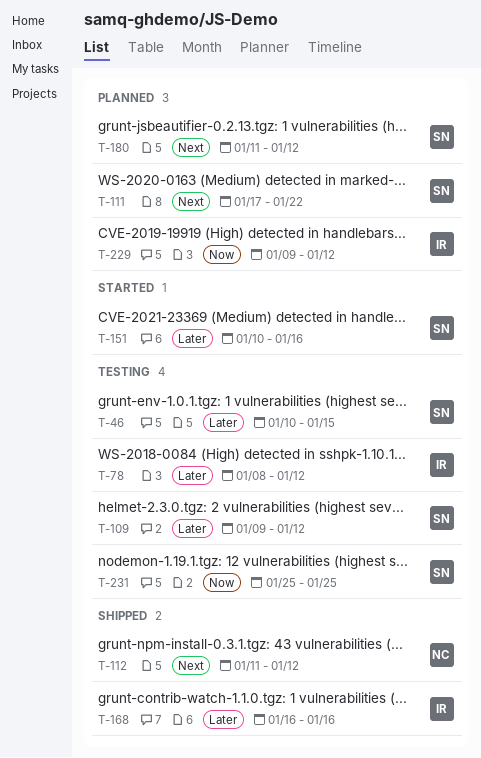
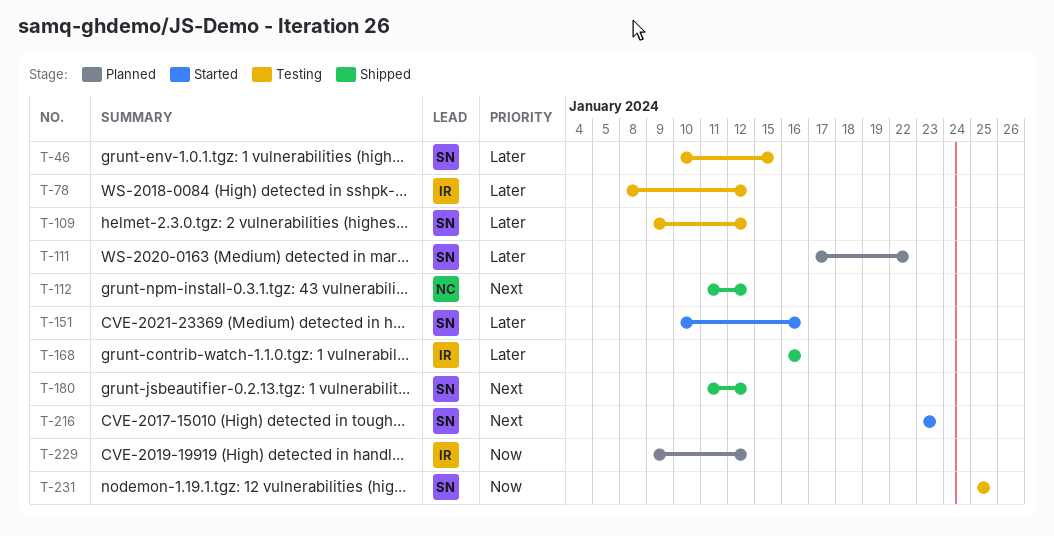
T-111, priority: Next -> Later
T-180, status: Planned -> Shipped
T-216: none -> present

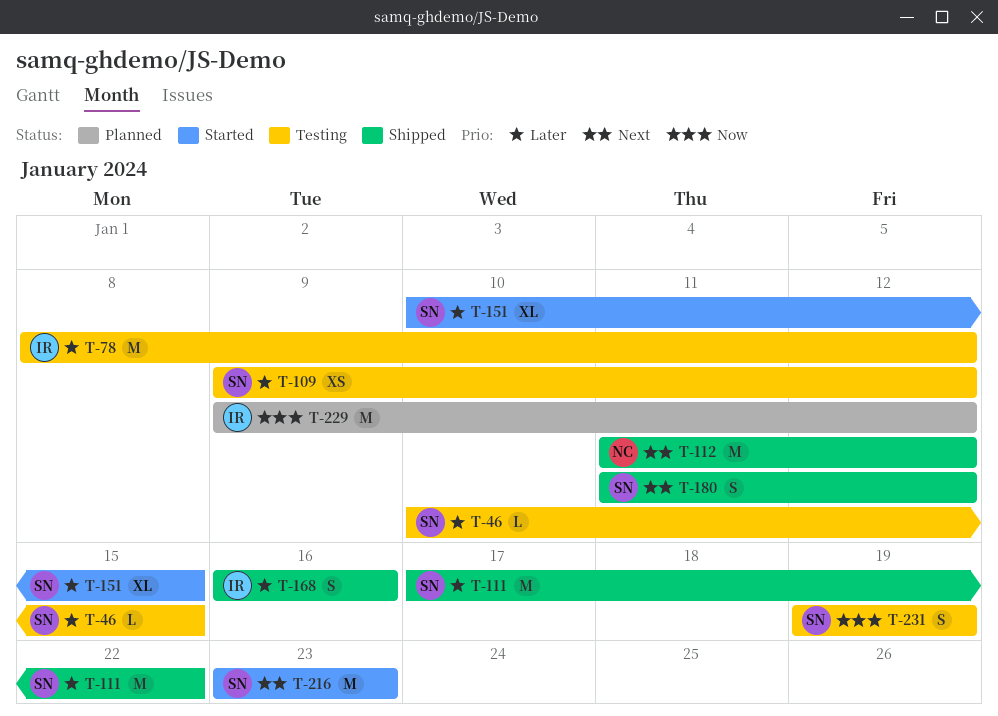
T-111, status: Planned -> Shipped
T-151, due: Jan 16 -> Jan 15
T-231, start: Jan 25 -> Jan 19
T-231, due: Jan 25 -> Jan 19

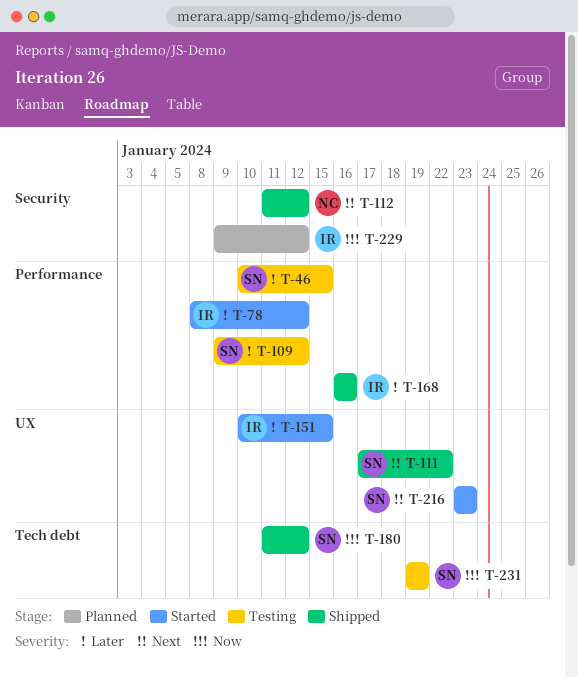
T-78, status: Testing -> Started
T-111, priority: Later -> Next
T-151, owner: SN -> IR
T-180, priority: Next -> Now

